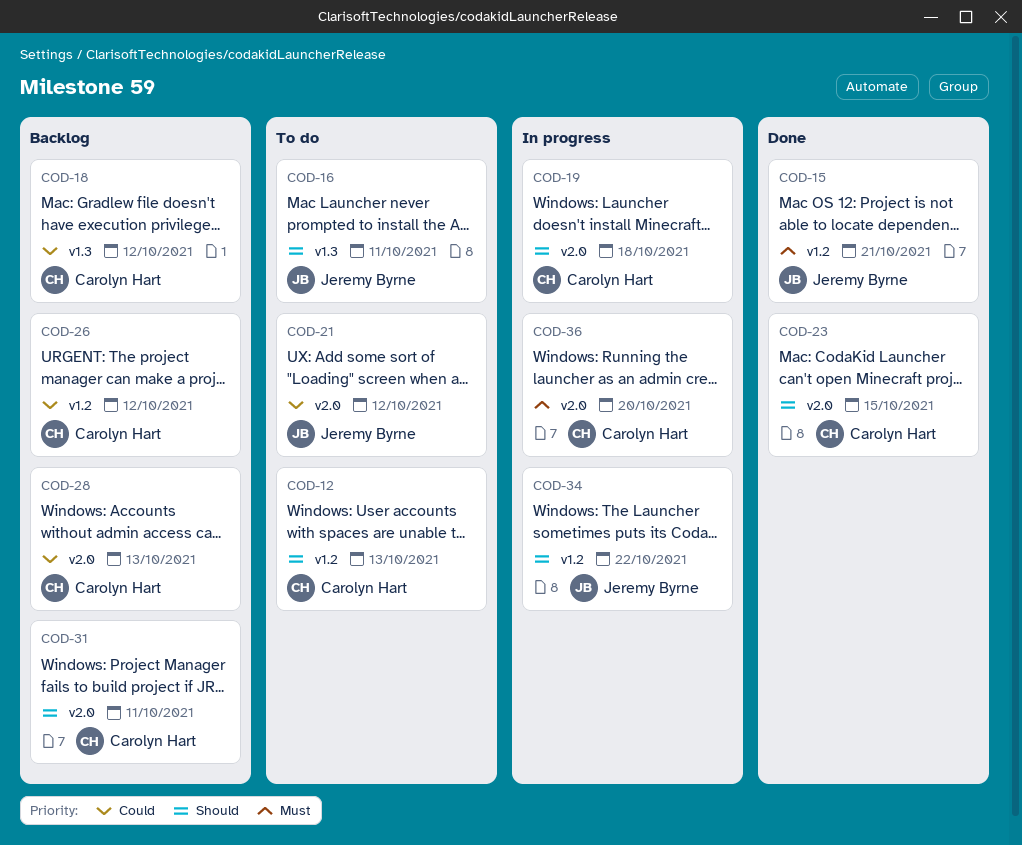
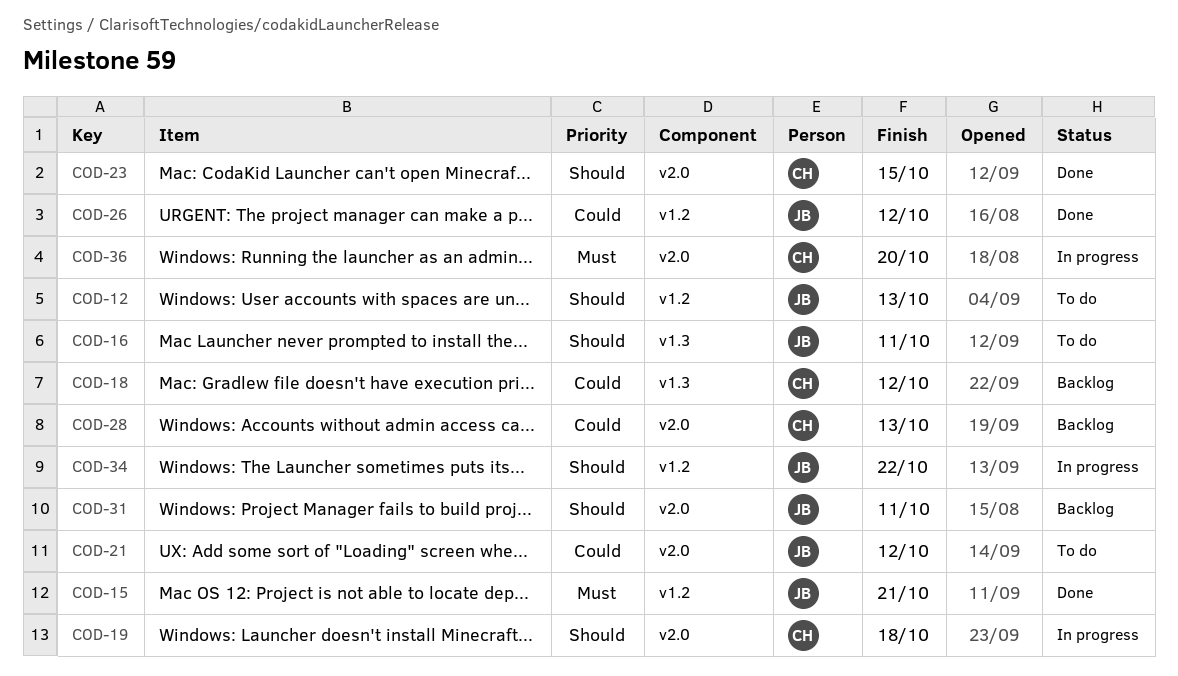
COD-12, owner: Carolyn Hart -> Jeremy Byrne
COD-26, status: Backlog -> Done
COD-26, owner: Carolyn Hart -> Jeremy Byrne
COD-31, owner: Carolyn Hart -> Jeremy Byrne

